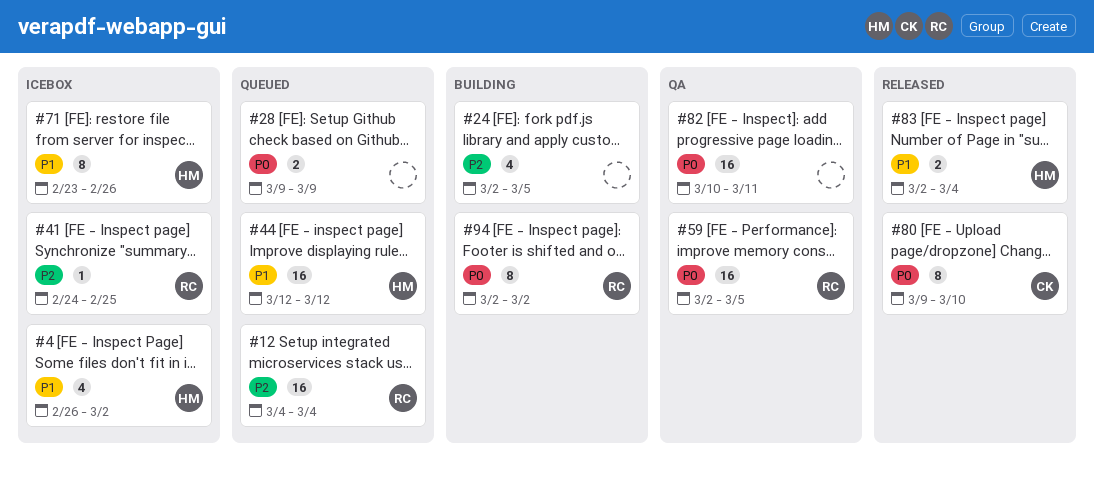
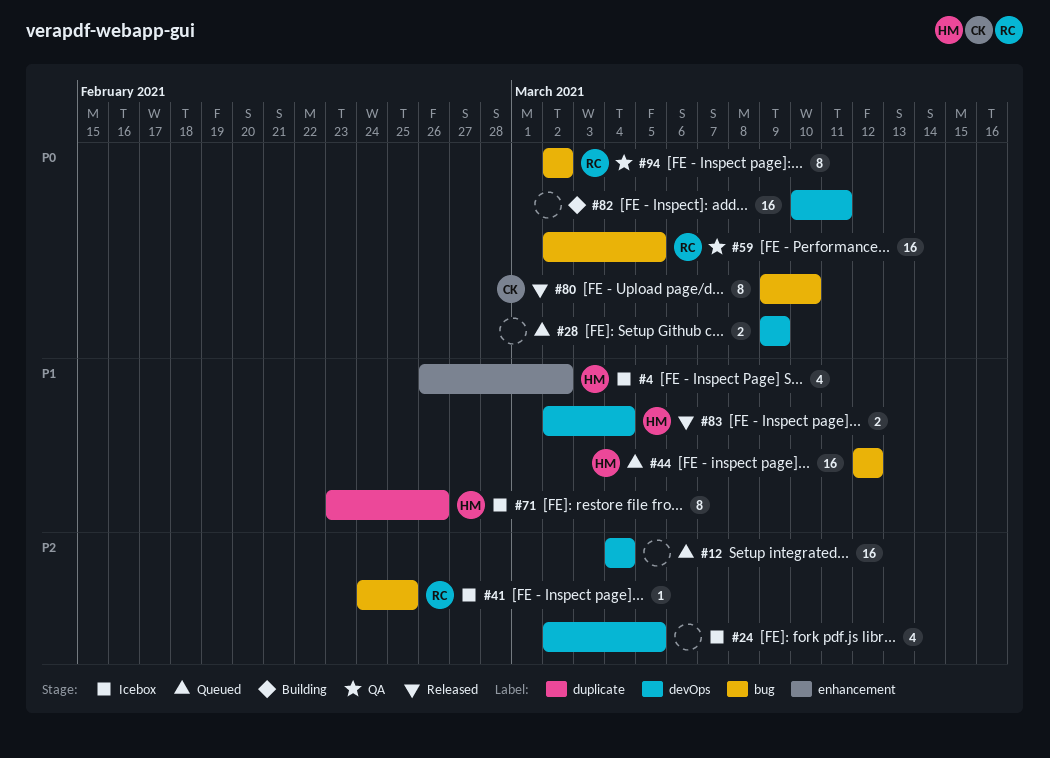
#12, owner: RC -> none
#24, status: Building -> Icebox
#82, status: QA -> Building
#94, status: Building -> QA

